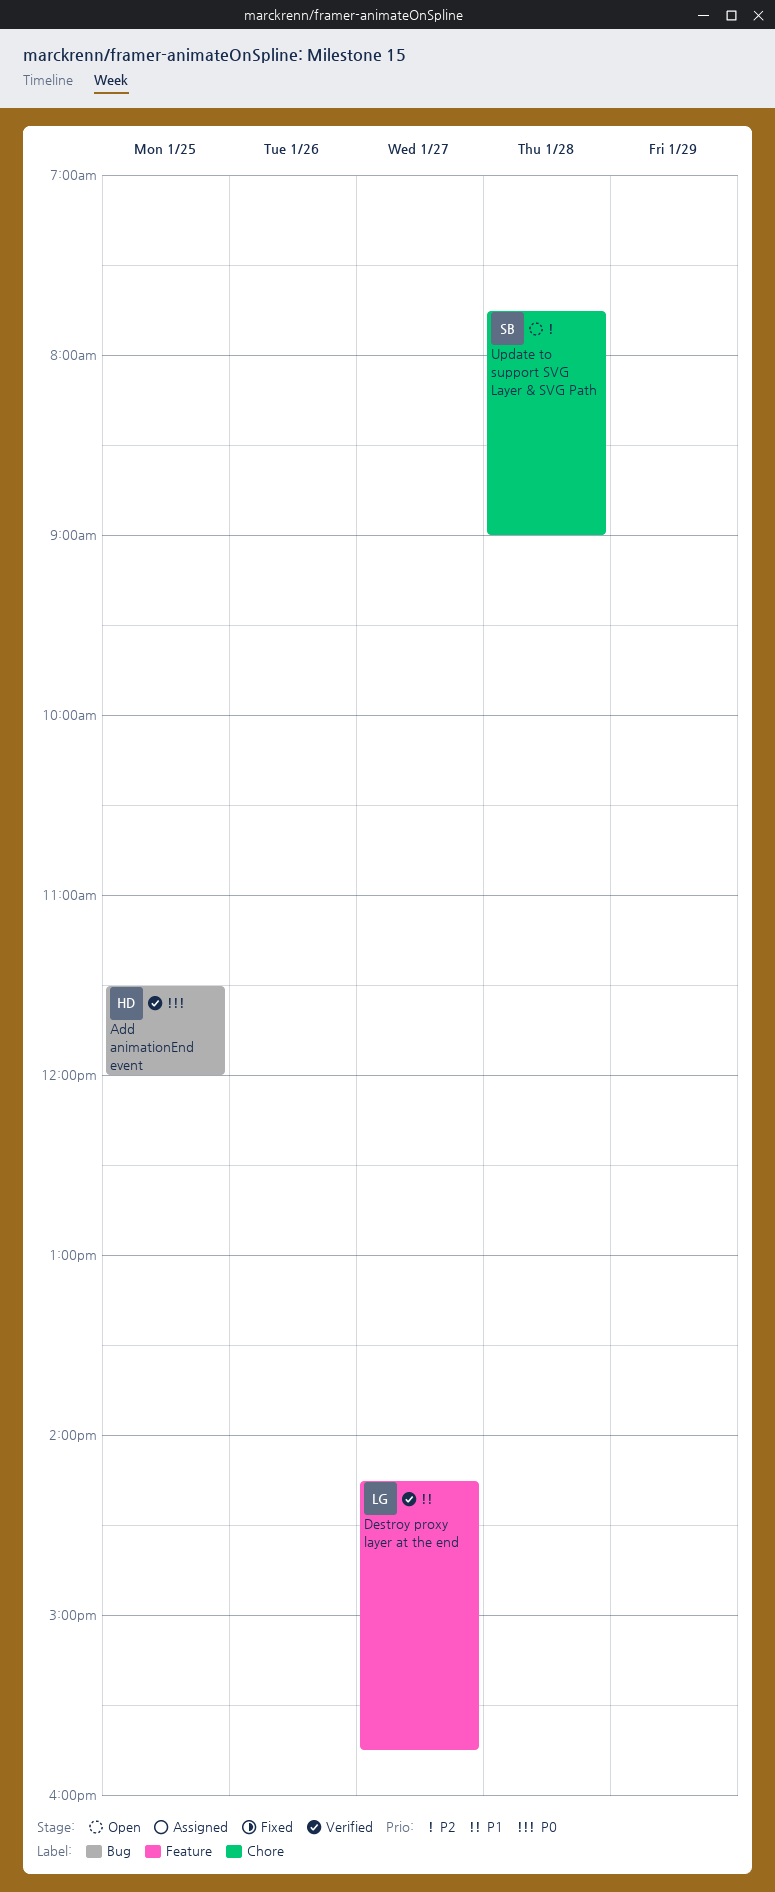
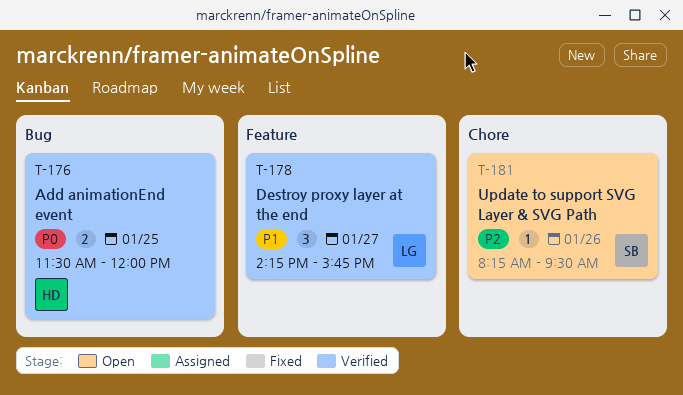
Update to support SVG Layer & SVG Path, day: Jan 28 -> Jan 26
Update to support SVG Layer & SVG Path, begins: 07:45 -> 08:15
Update to support SVG Layer & SVG Path, ends: 09:00 -> 09:30

